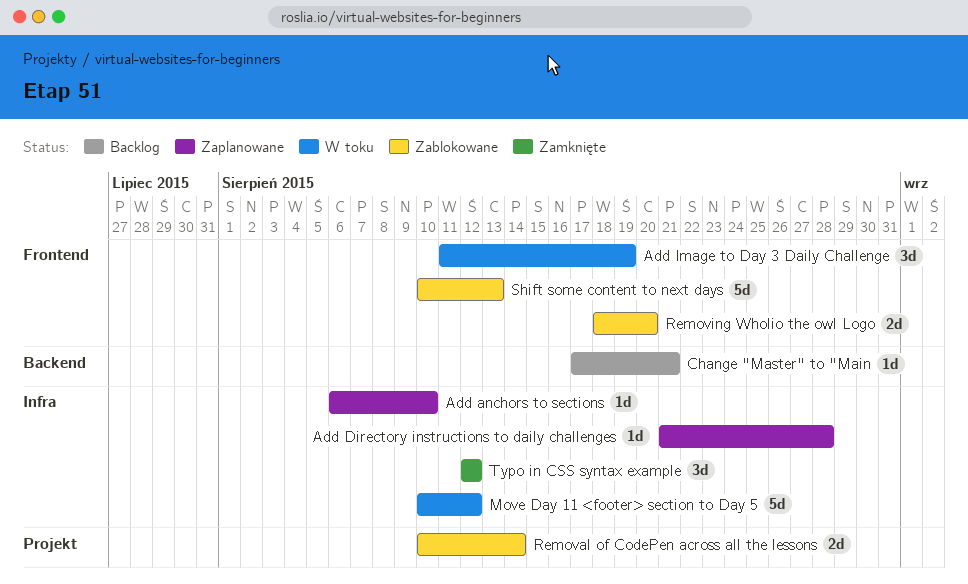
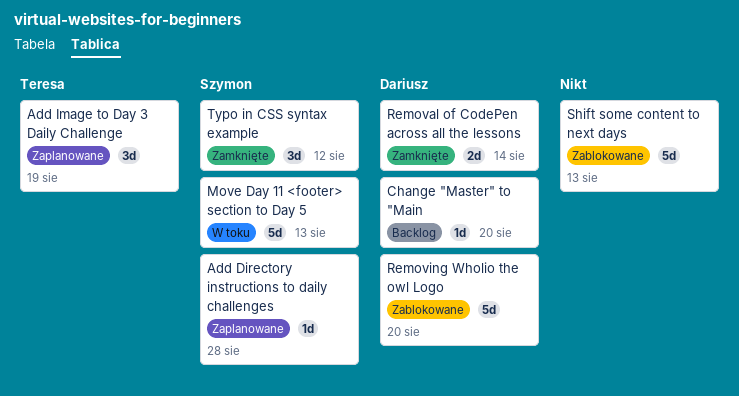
Add anchors to sections: present -> none
Add Image to Day 3 Daily Challenge, status: W toku -> Zaplanowane
Change "Master" to "Main, due: Aug 21 -> Aug 20
Move Day 11 <footer> section to Day 5, due: Aug 12 -> Aug 13
Removal of CodePen across all the lessons, status: Zablokowane -> Zamknięte
Removing Wholio the owl Logo, estimate: 2d -> 5d

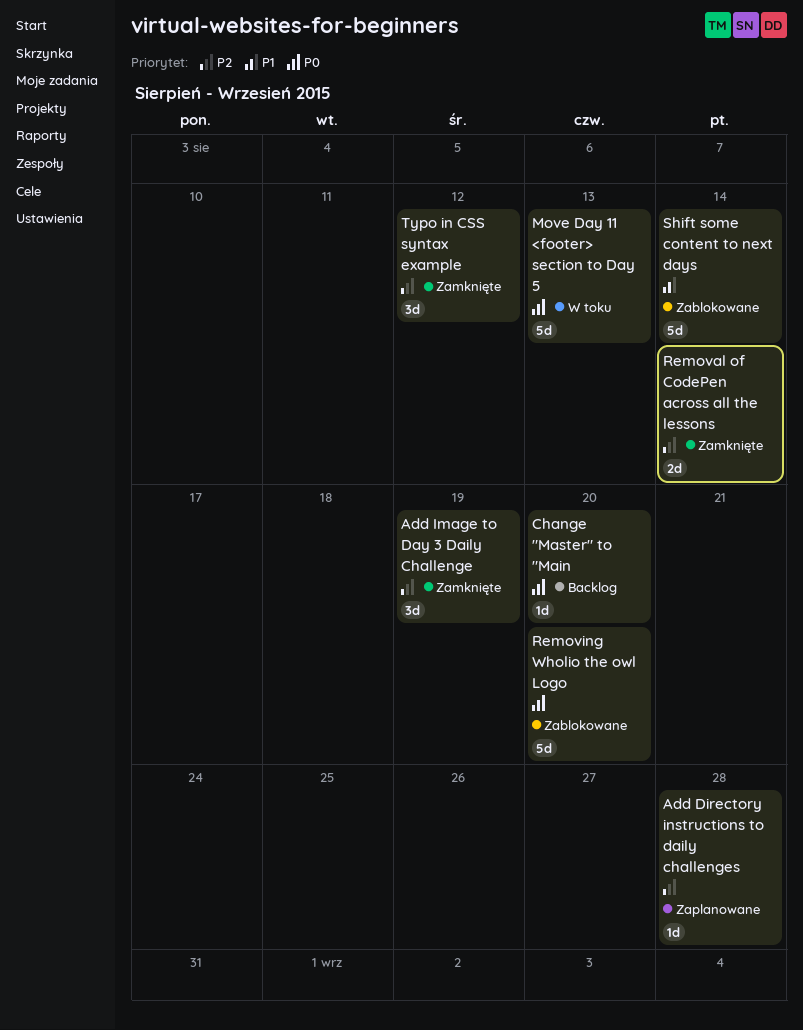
Add Image to Day 3 Daily Challenge, status: Zaplanowane -> Zamknięte
Shift some content to next days, due: Aug 13 -> Aug 14

